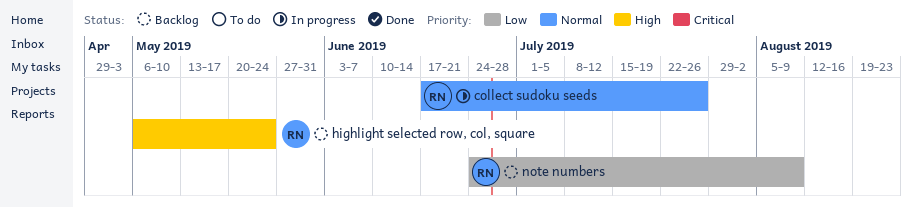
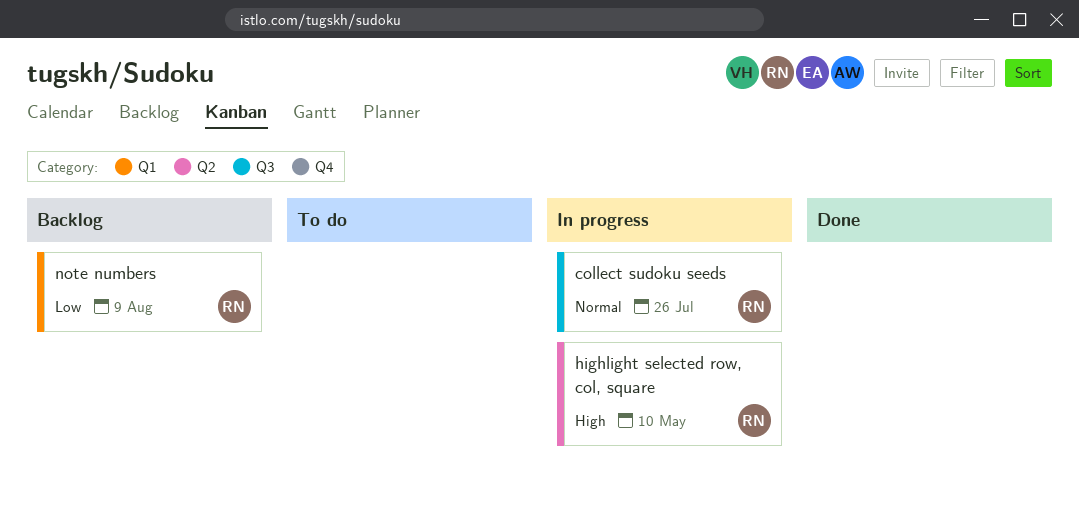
highlight selected row, col, square, status: Backlog -> In progress
highlight selected row, col, square, due: May 24 -> May 10

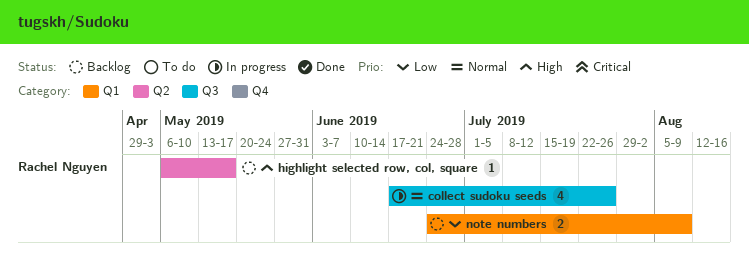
highlight selected row, col, square, status: In progress -> Backlog
highlight selected row, col, square, due: May 10 -> May 17

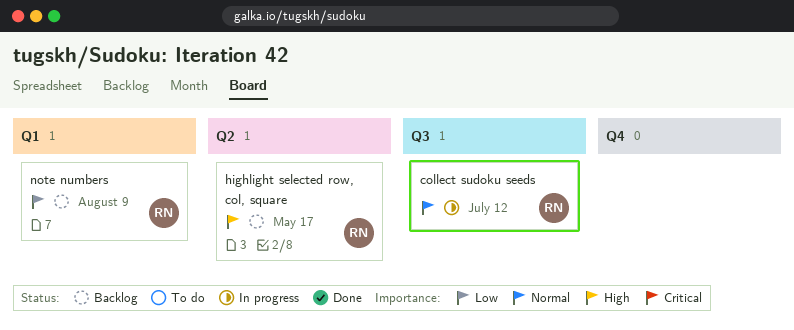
collect sudoku seeds, due: Jul 26 -> Jul 12

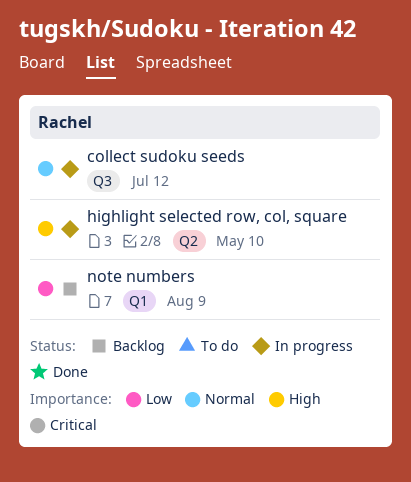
highlight selected row, col, square, status: Backlog -> In progress
highlight selected row, col, square, due: May 17 -> May 10

